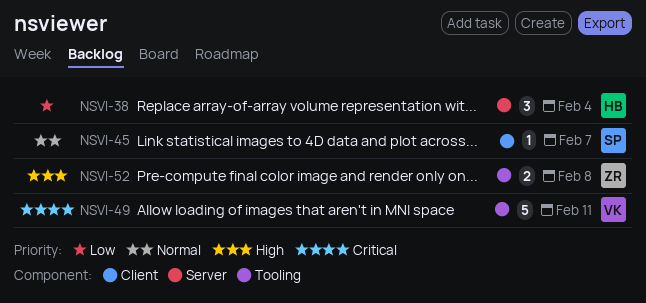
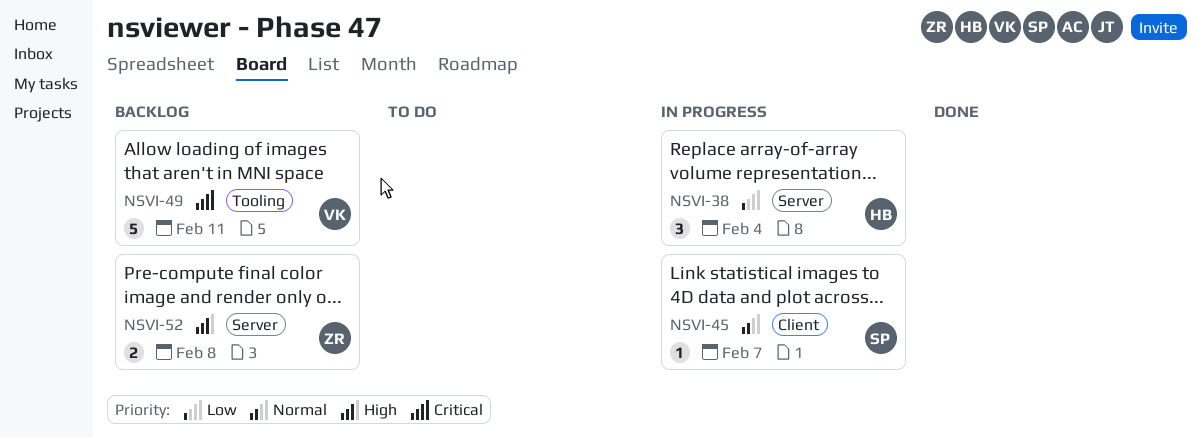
NSVI-52, label: Tooling -> Server

